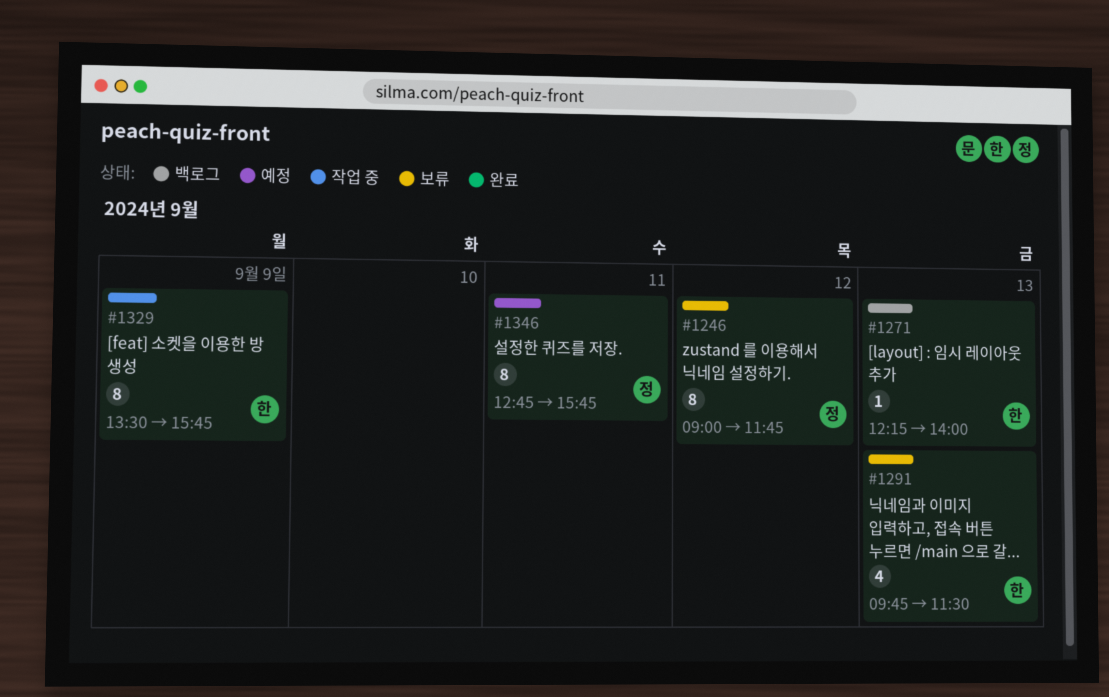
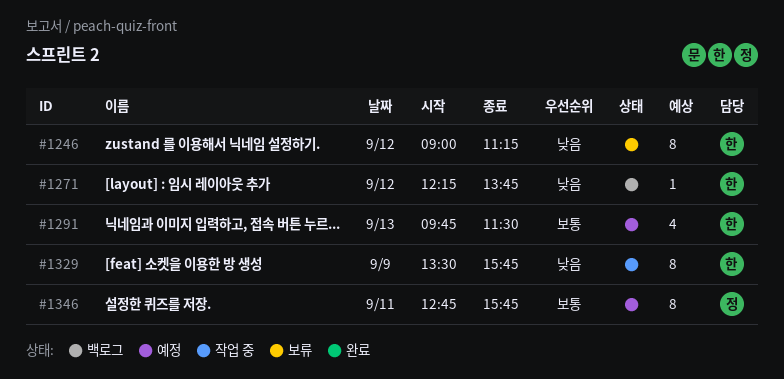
#1246, owner: 정 -> 한
#1246, ends: 11:45 -> 11:15
#1271, day: Sep 13 -> Sep 12
#1271, ends: 14:00 -> 13:45
#1291, status: 보류 -> 예정

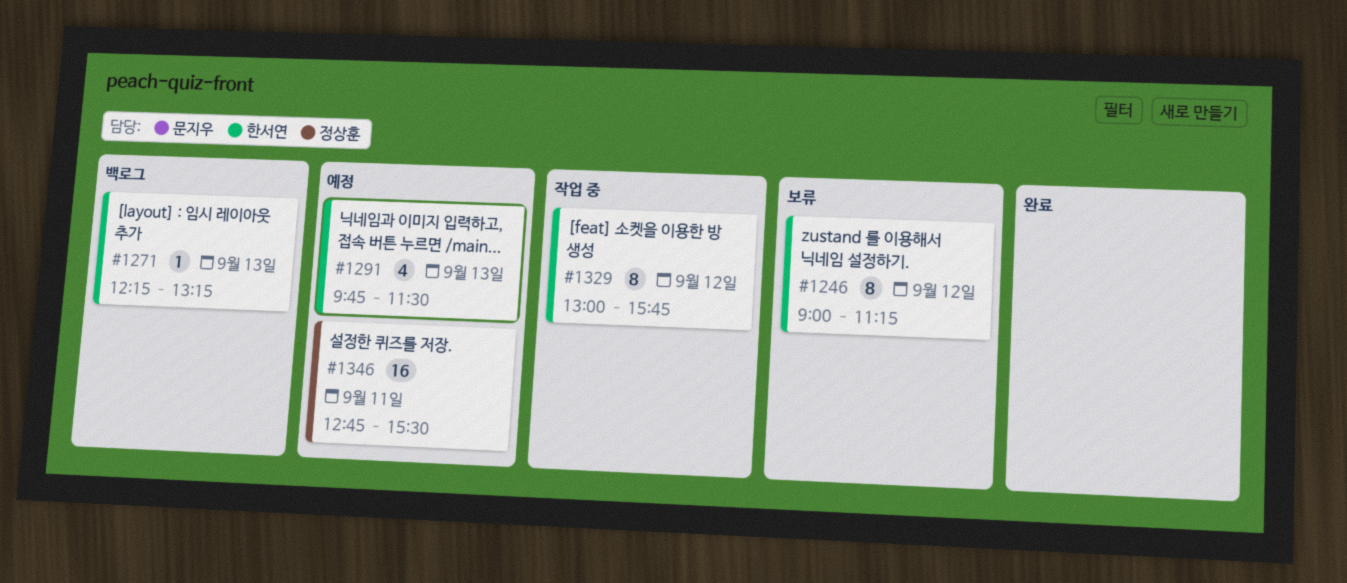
#1271, day: Sep 12 -> Sep 13
#1271, ends: 13:45 -> 13:15
#1329, day: Sep 9 -> Sep 12
#1329, begins: 13:30 -> 13:00
#1346, estimate: 8 -> 16
#1346, ends: 15:45 -> 15:30

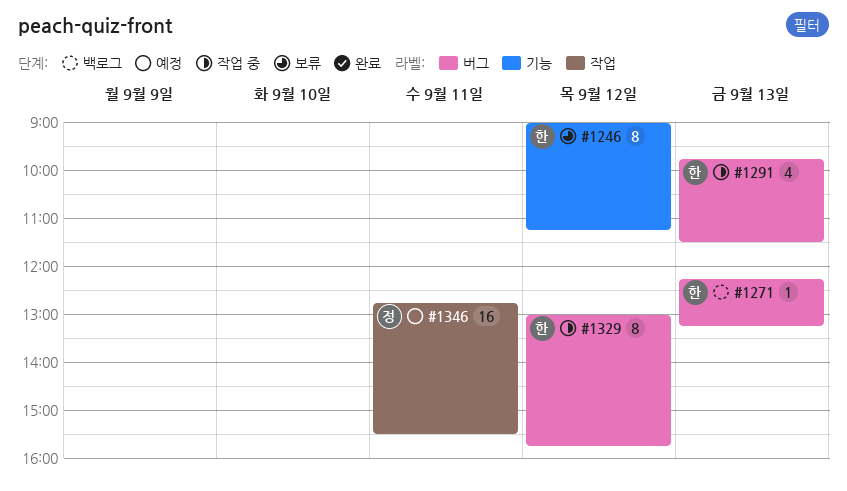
#1291, status: 예정 -> 작업 중

